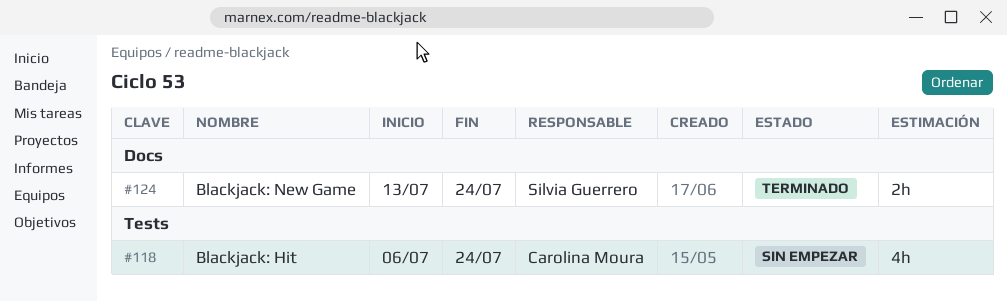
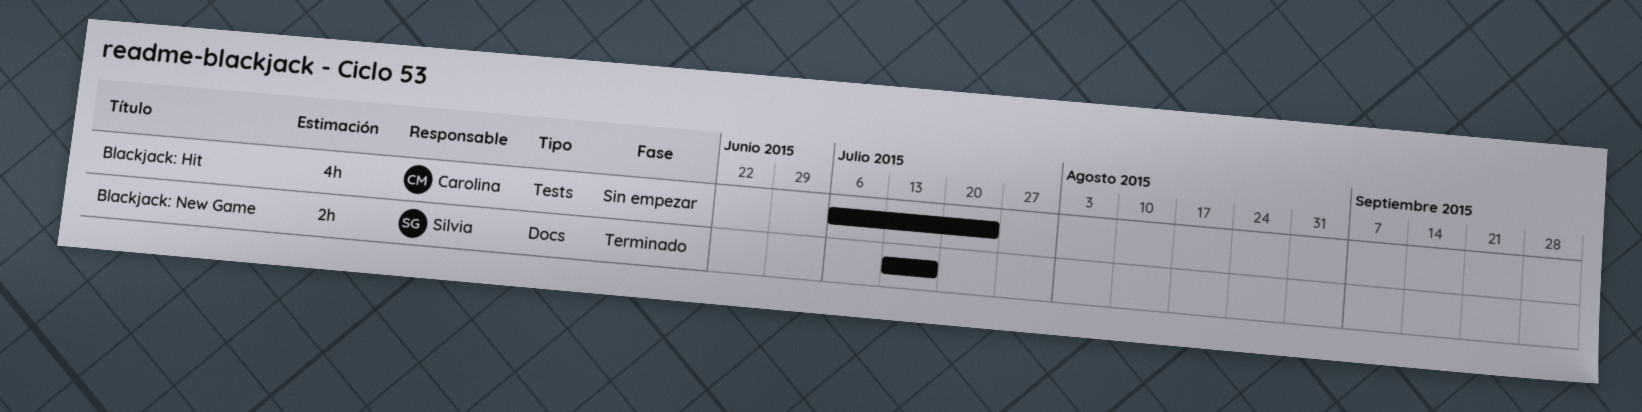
Blackjack: New Game, due: Jul 24 -> Jul 17

